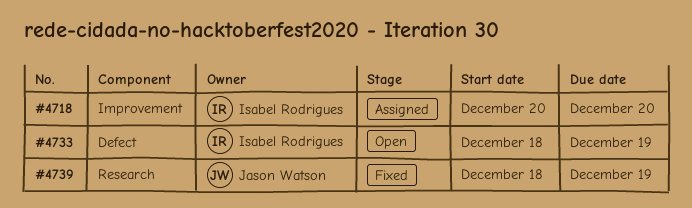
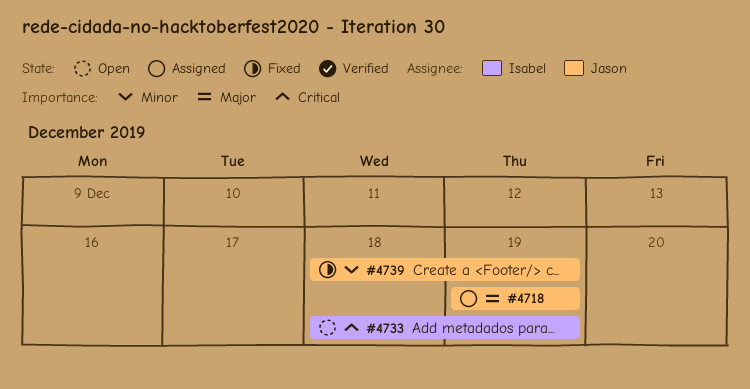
#4718, owner: Isabel Rodrigues -> Jason Watson
#4718, start: Dec 20 -> Dec 19
#4718, due: Dec 20 -> Dec 19

